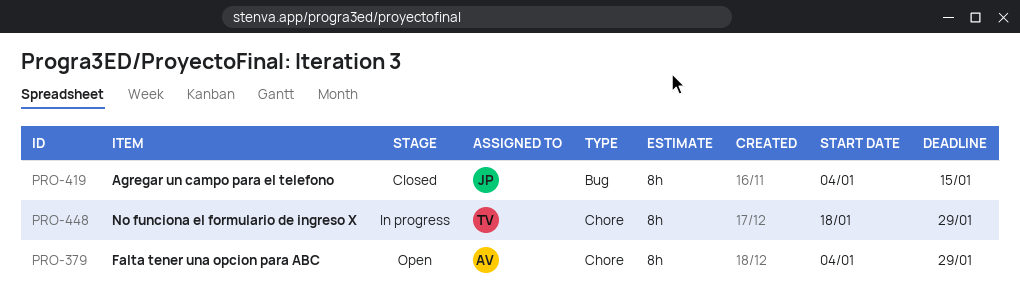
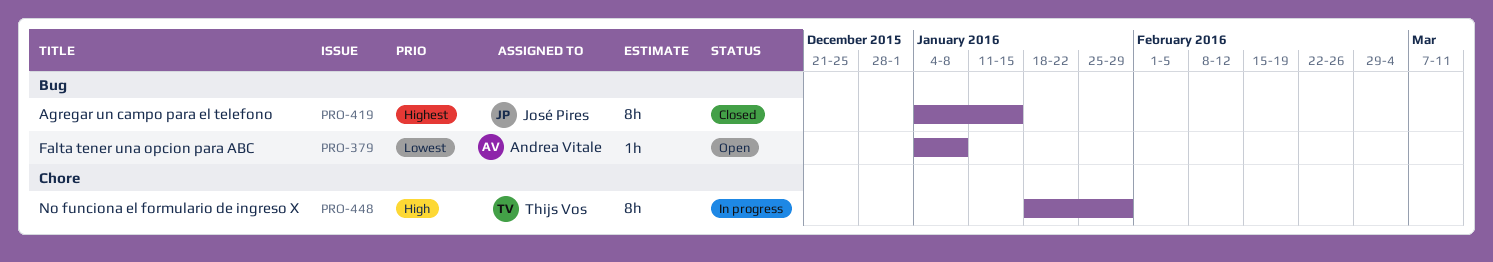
PRO-379, label: Chore -> Bug
PRO-379, estimate: 8h -> 1h
PRO-379, due: Jan 29 -> Jan 8

